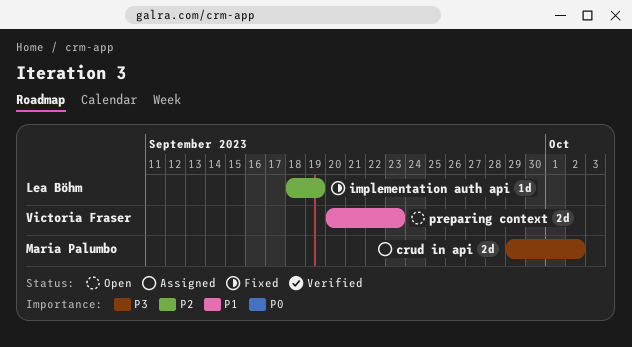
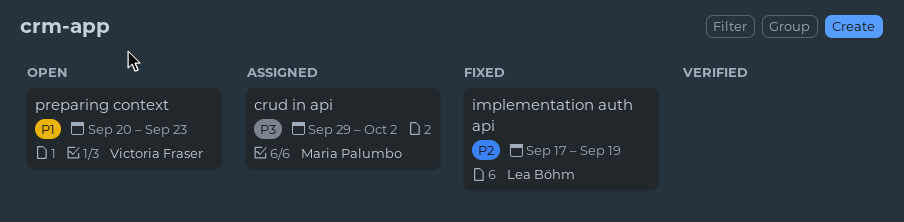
implementation auth api, start: Sep 18 -> Sep 17

